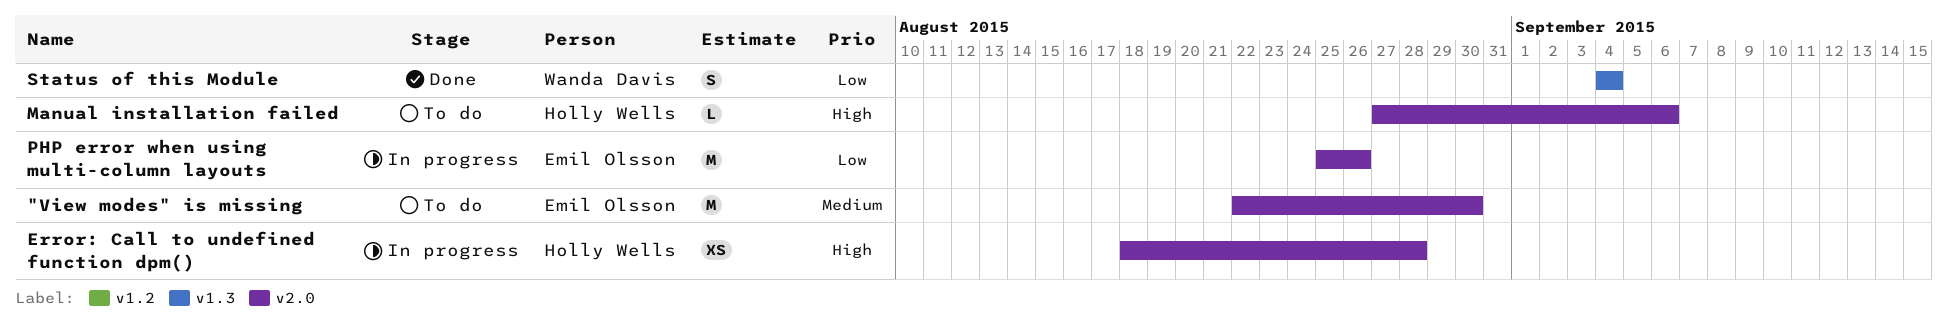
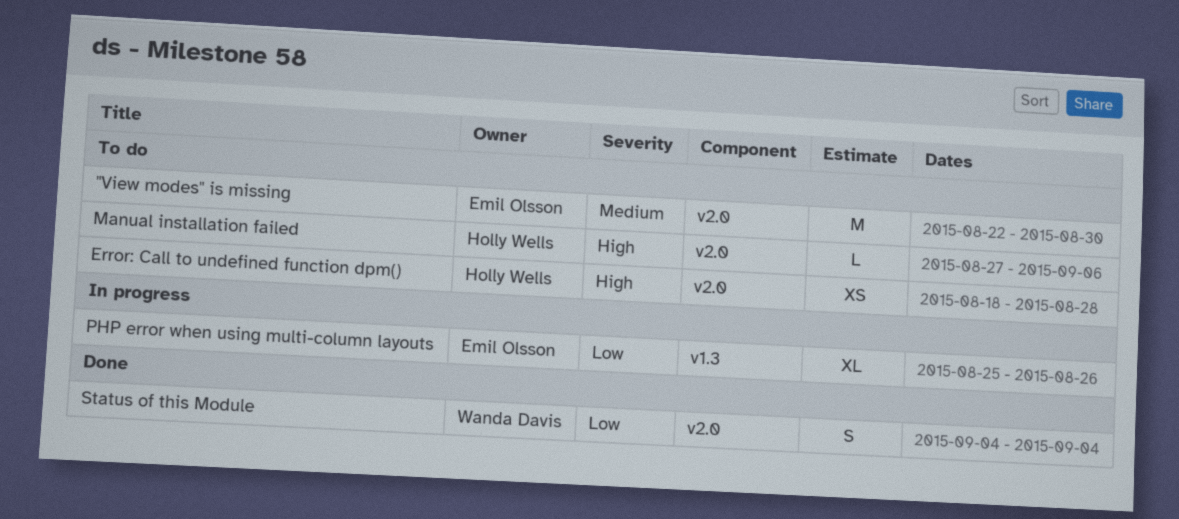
Error: Call to undefined function dpm(), status: In progress -> To do
PHP error when using multi-column layouts, label: v2.0 -> v1.3
PHP error when using multi-column layouts, estimate: M -> XL
Status of this Module, label: v1.3 -> v2.0

